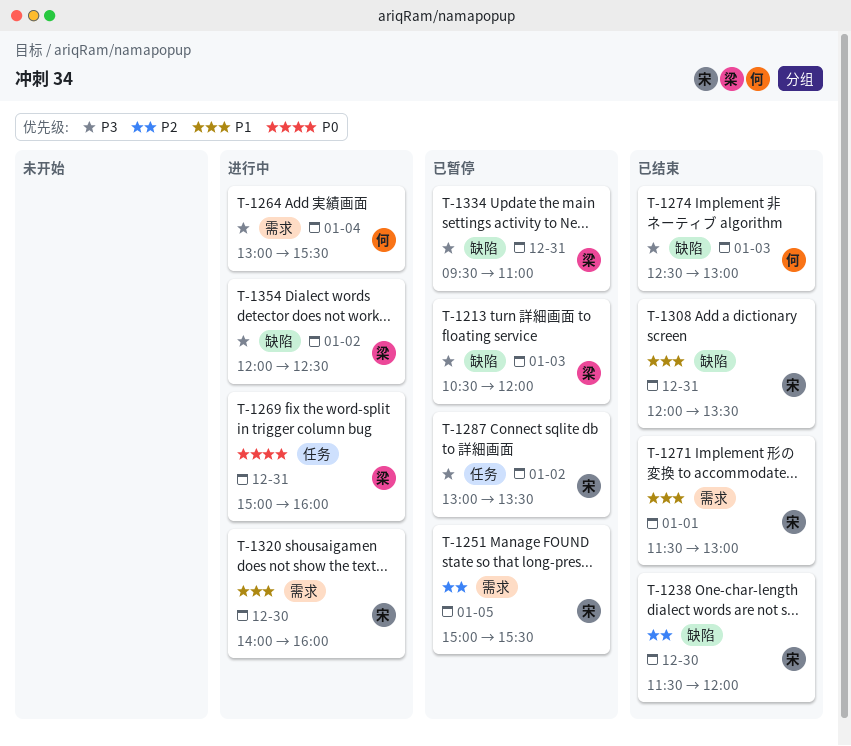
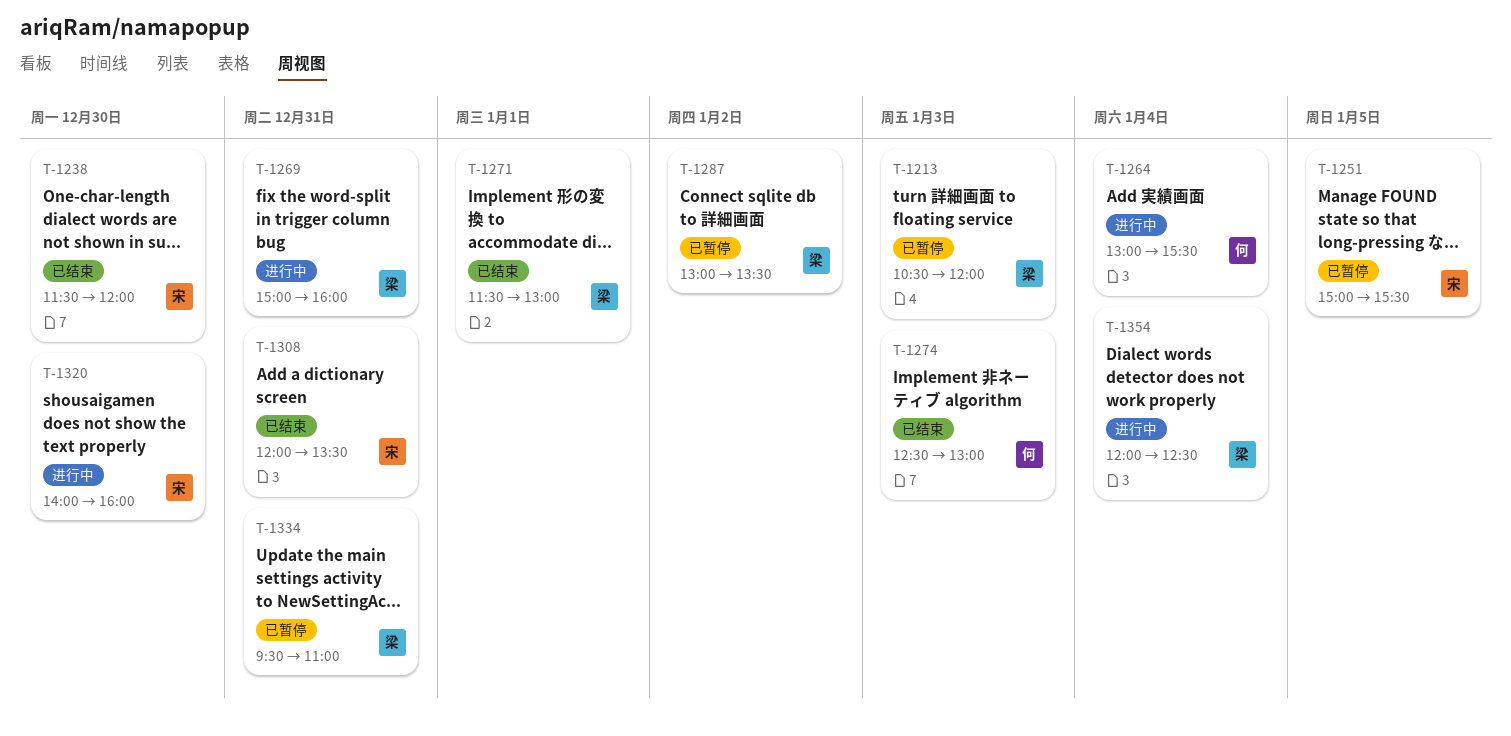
T-1271, owner: 宋 -> 梁
T-1287, owner: 宋 -> 梁
T-1354, day: Jan 2 -> Jan 4

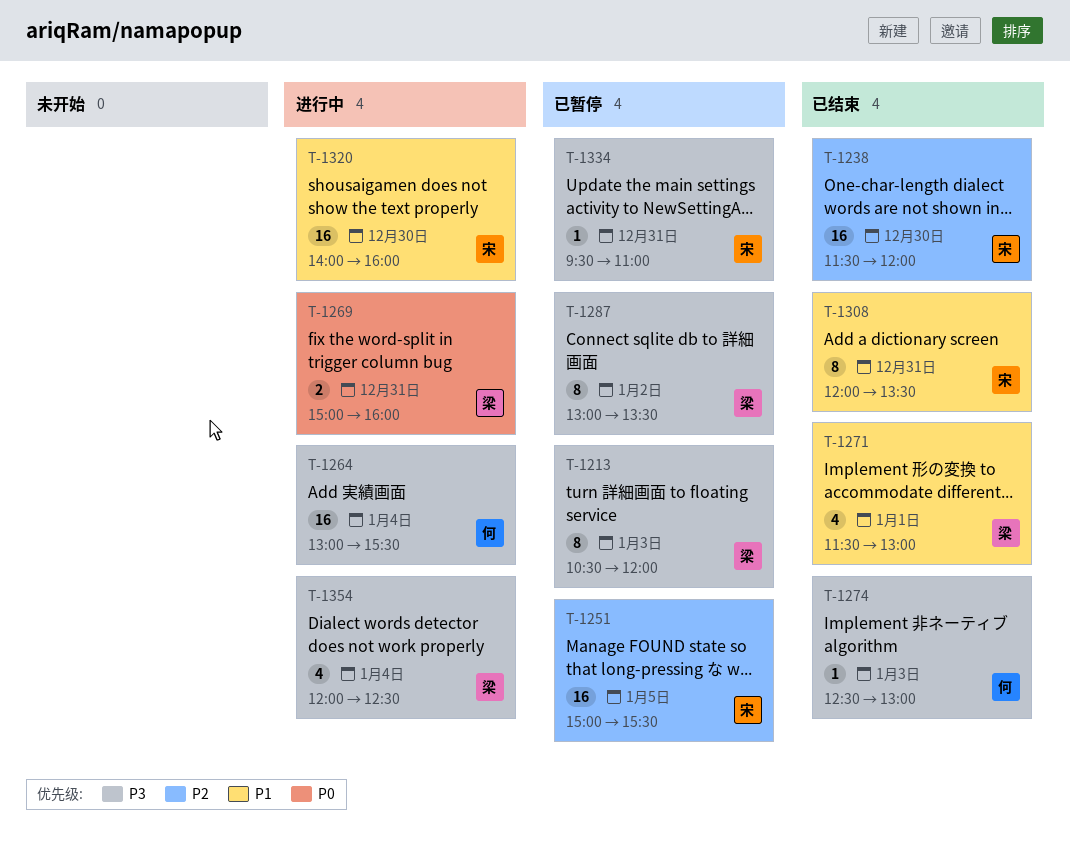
T-1334, owner: 梁 -> 宋

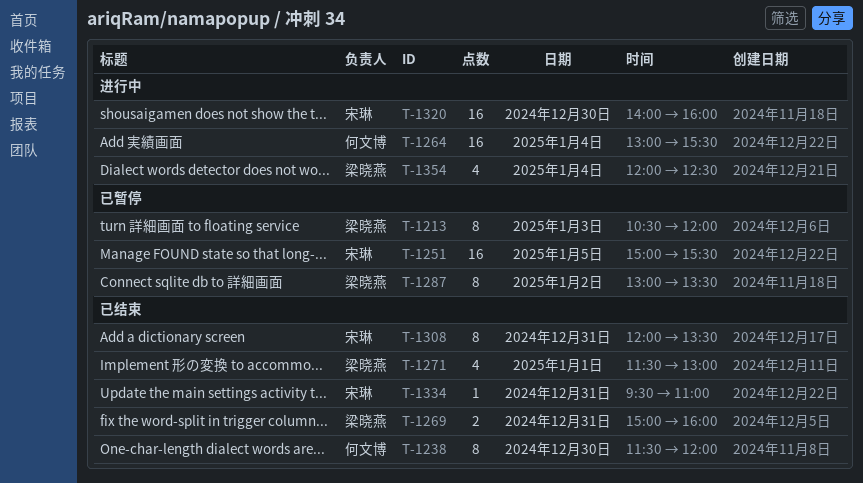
T-1238, owner: 宋琳 -> 何文博
T-1238, estimate: 16 -> 8
T-1269, status: 进行中 -> 已结束
T-1274: present -> none
T-1334, status: 已暂停 -> 已结束

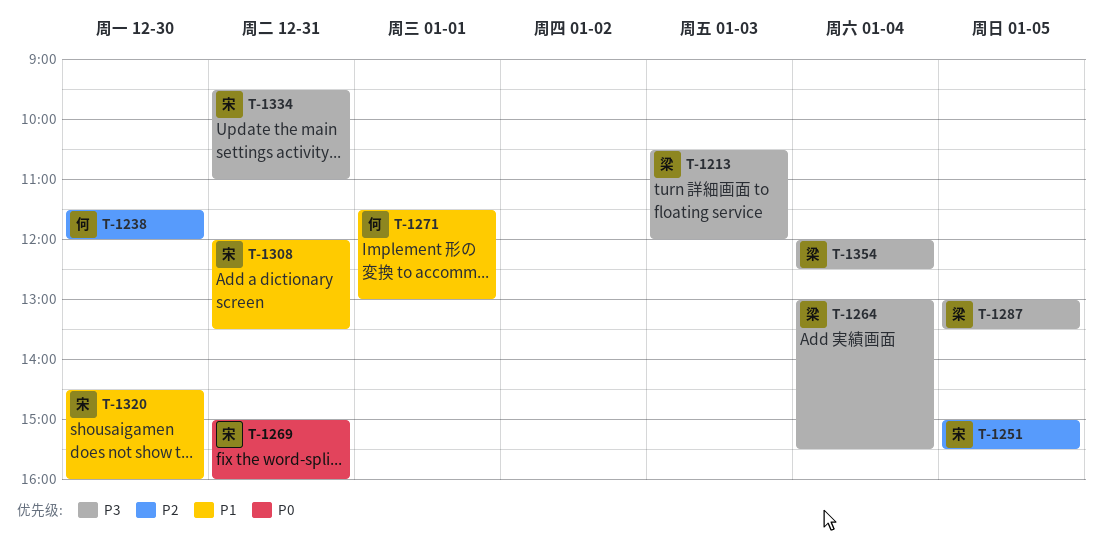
T-1264, owner: 何文博 -> 梁晓燕
T-1269, owner: 梁晓燕 -> 宋琳
T-1271, owner: 梁晓燕 -> 何文博
T-1287, day: Jan 2 -> Jan 5
T-1320, begins: 14:00 -> 14:30

